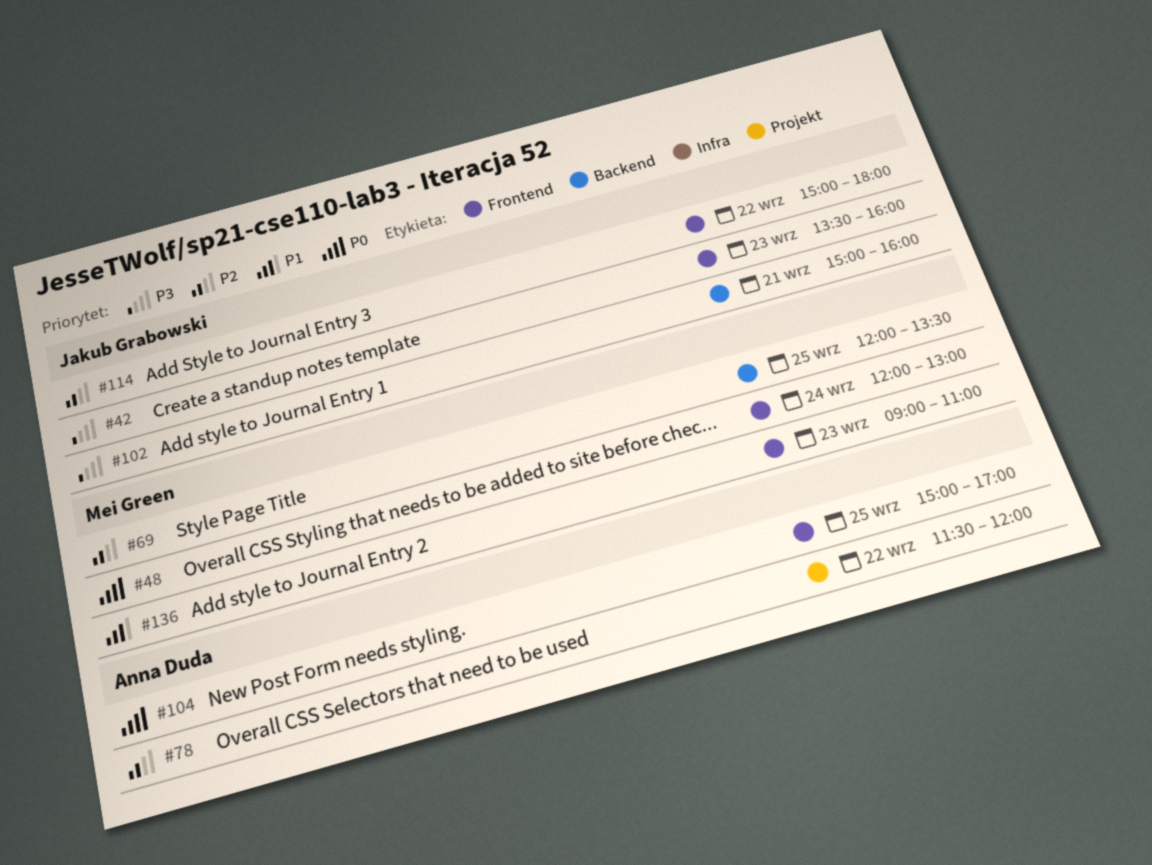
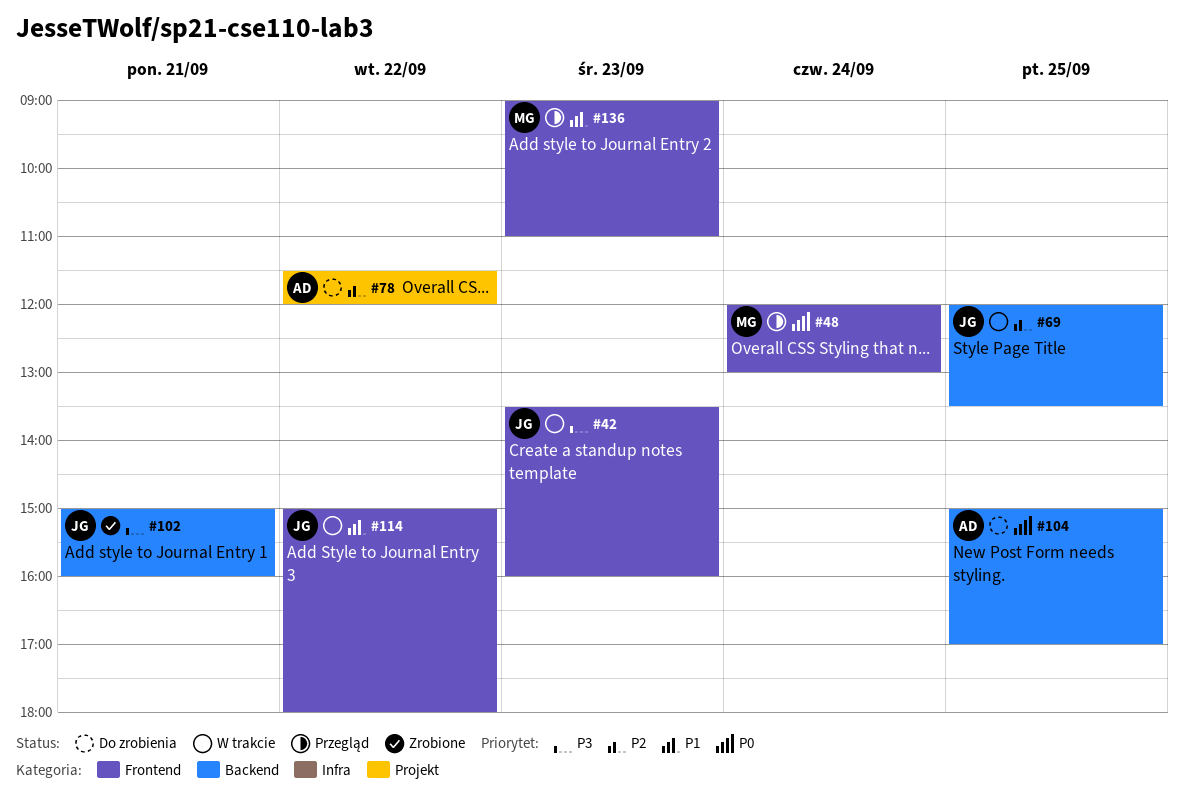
#69, owner: Mei Green -> Jakub Grabowski
#104, label: Frontend -> Backend
#114, priority: P2 -> P1

